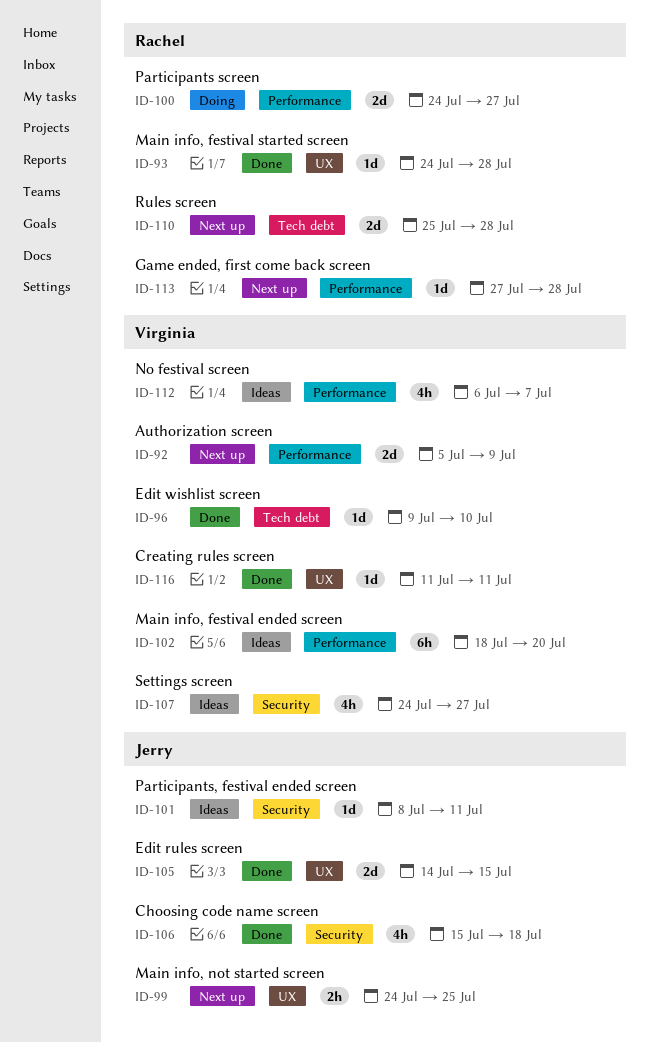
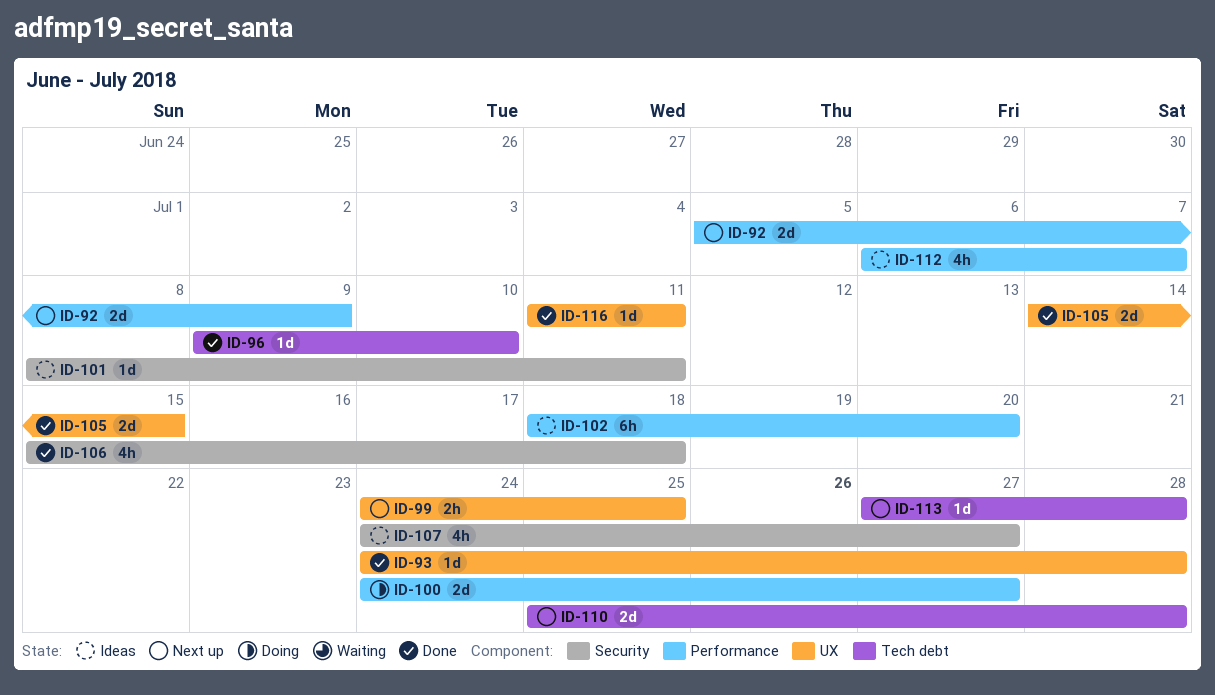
ID-113, label: Performance -> Tech debt

